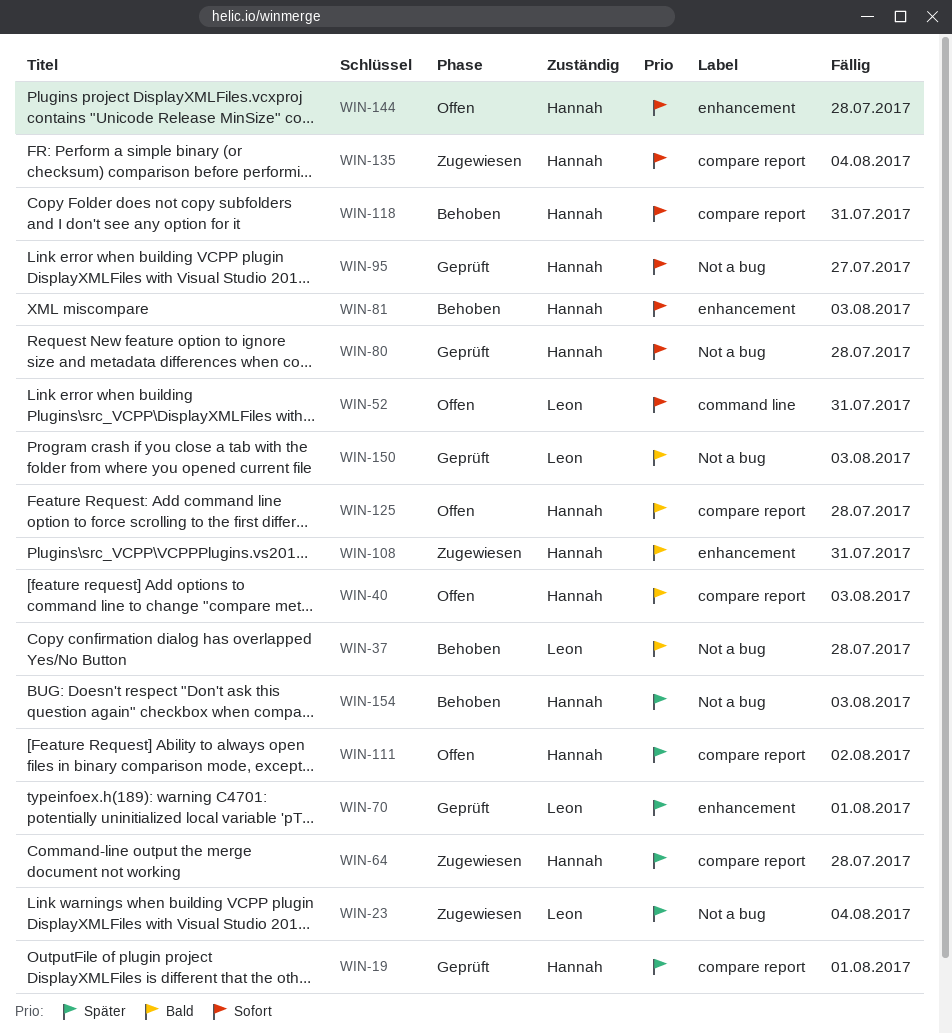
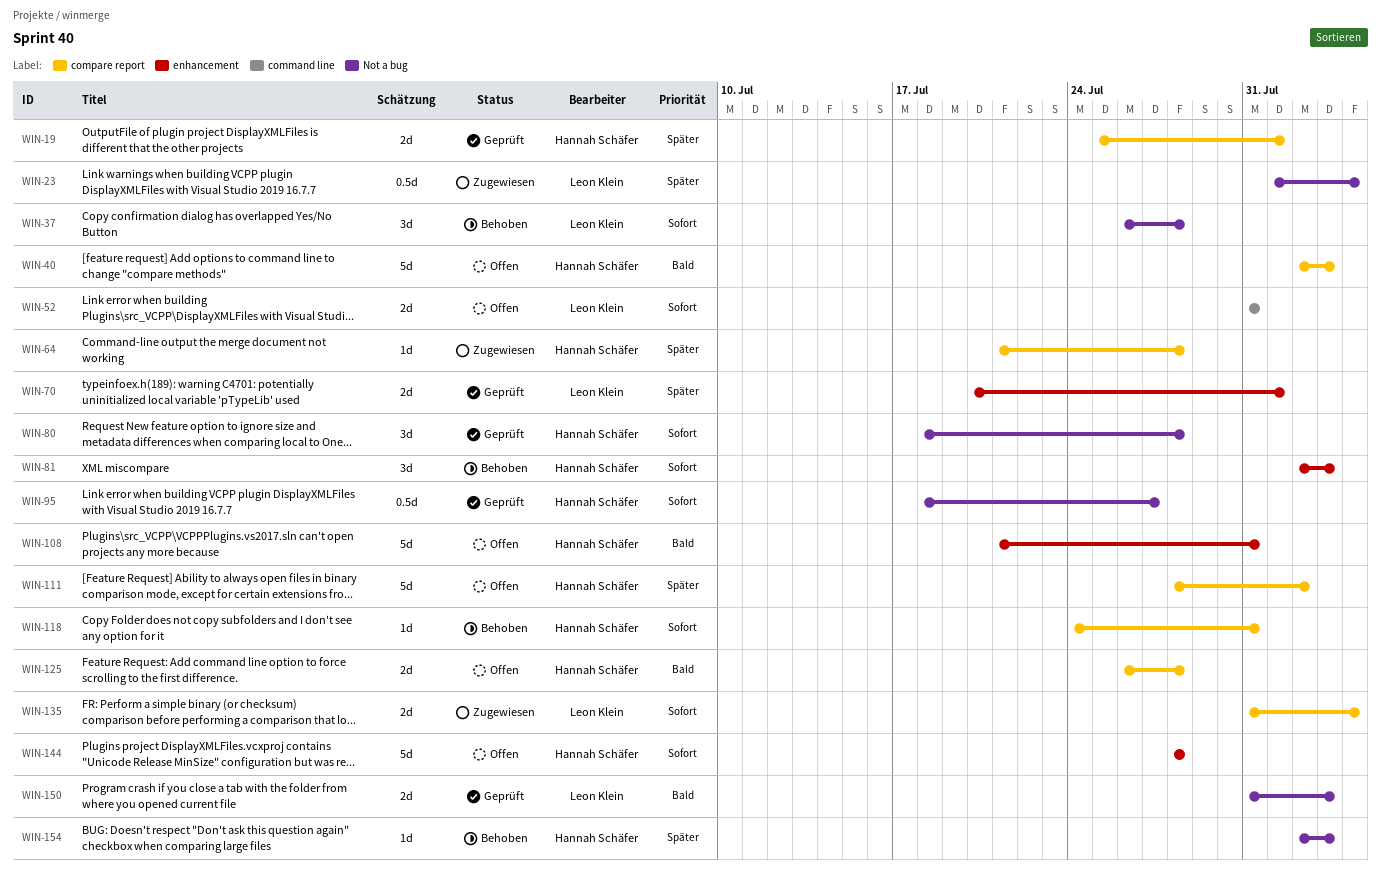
WIN-37, priority: Bald -> Sofort
WIN-108, status: Zugewiesen -> Offen
WIN-135, owner: Hannah Schäfer -> Leon Klein

